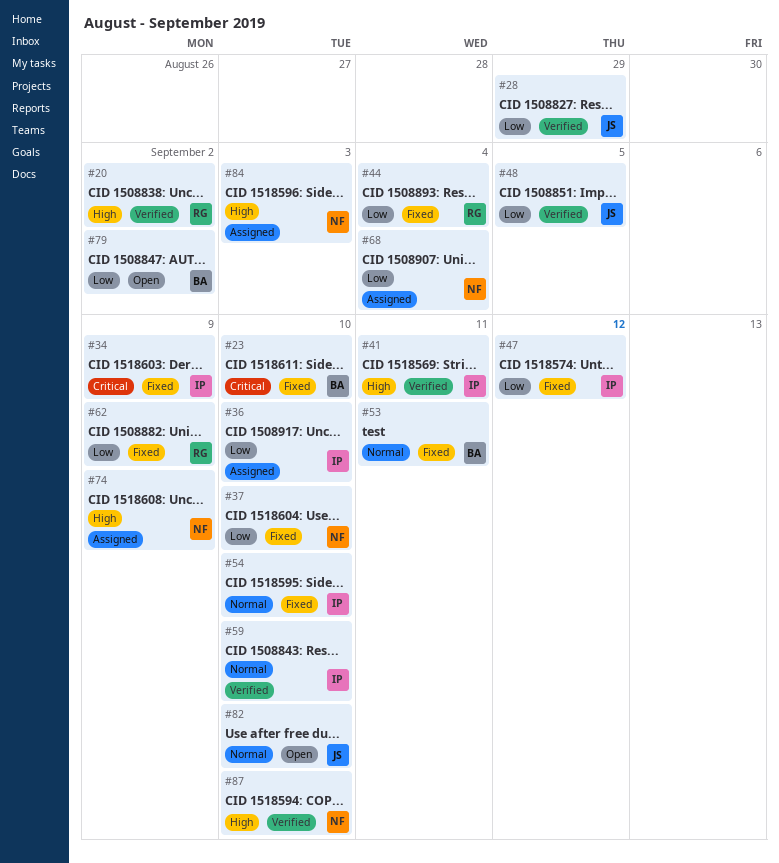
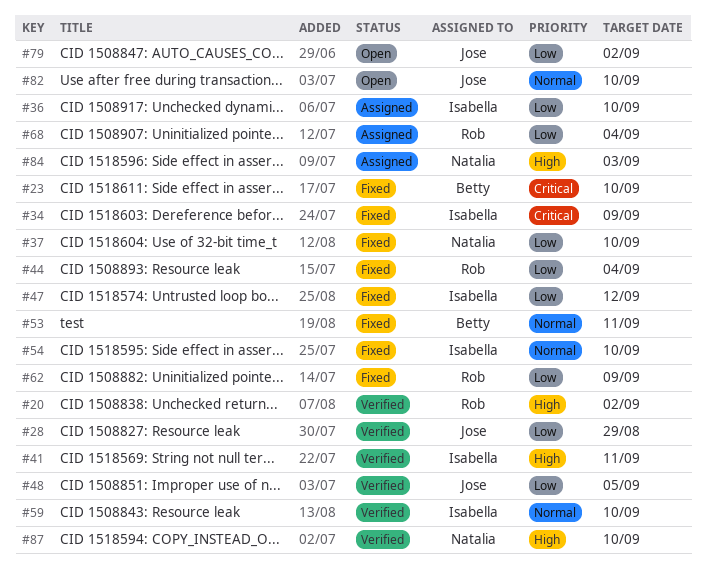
#68, owner: Natalia -> Rob
#74: present -> none
#79, owner: Betty -> Jose

